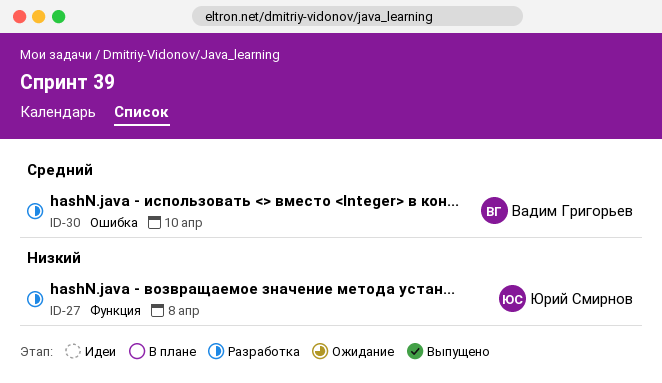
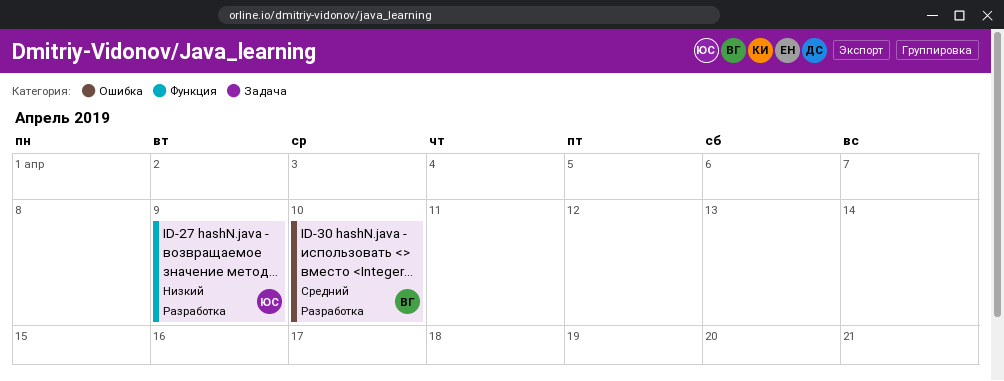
ID-27, due: Apr 8 -> Apr 9

